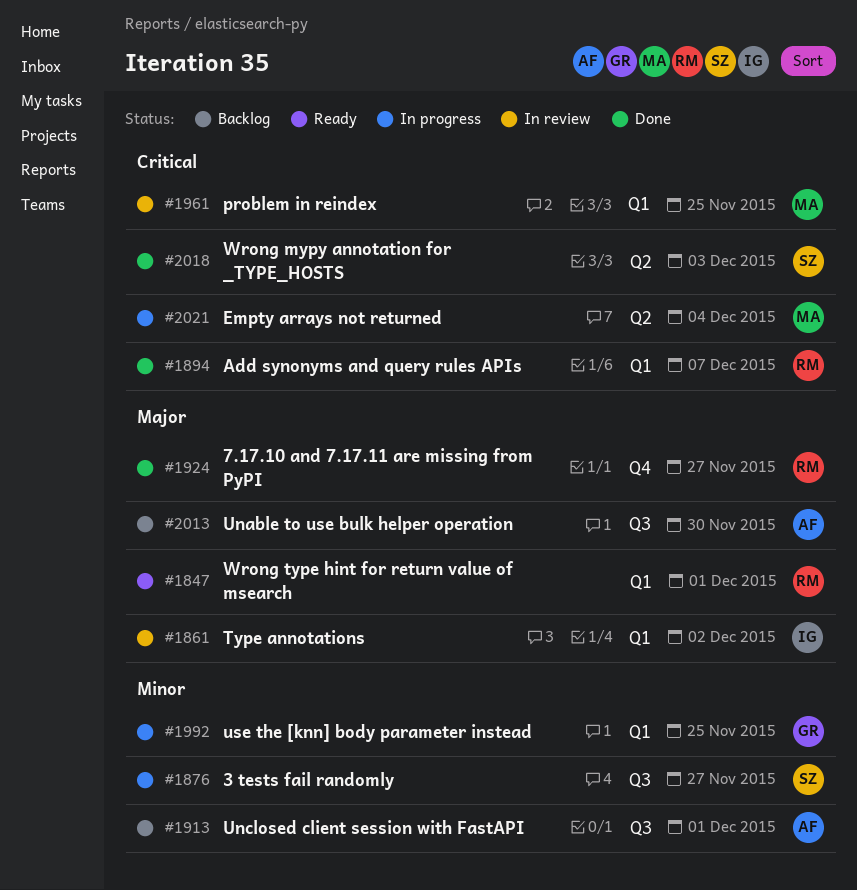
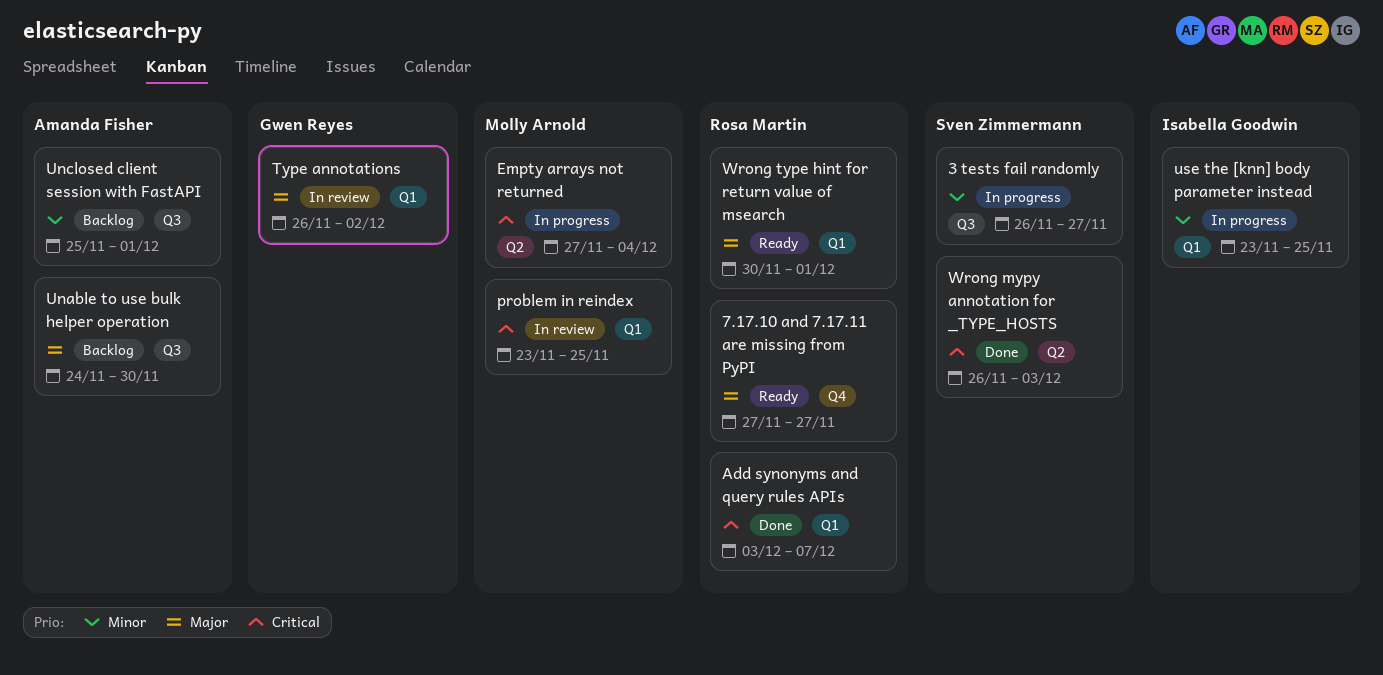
7.17.10 and 7.17.11 are missing from PyPI, status: Done -> Ready
Type annotations, owner: Isabella Goodwin -> Gwen Reyes
use the [knn] body parameter instead, owner: Gwen Reyes -> Isabella Goodwin

